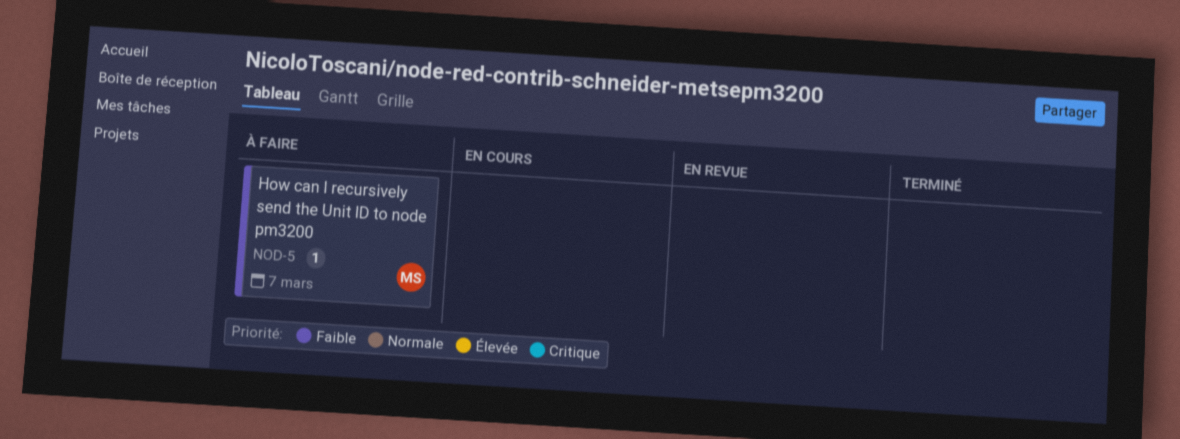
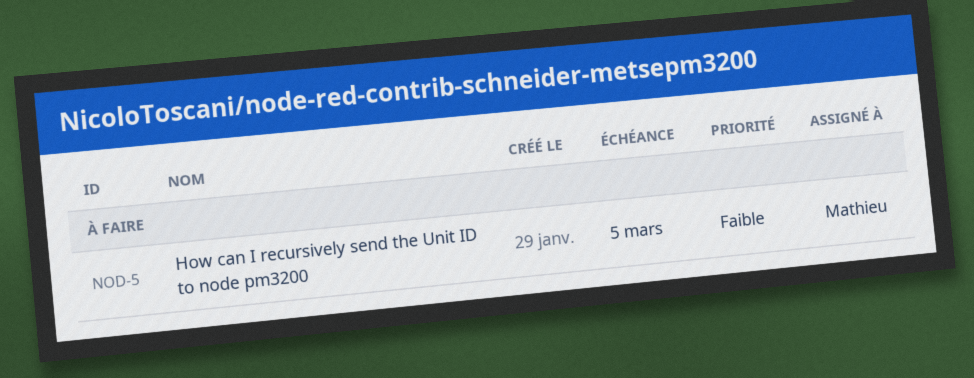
NOD-5, due: Mar 7 -> Mar 5

